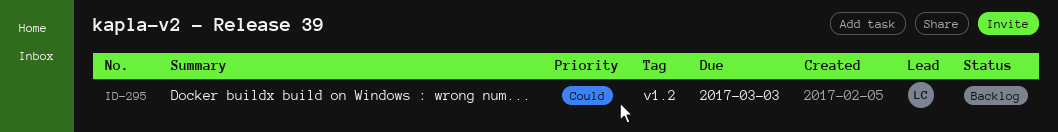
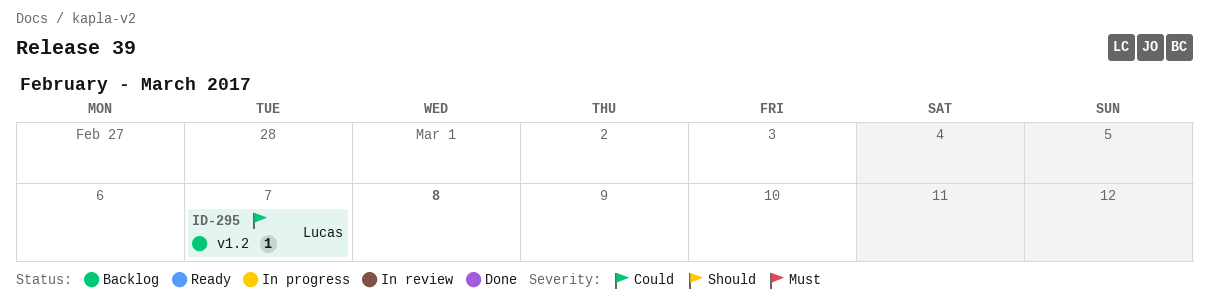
ID-295, due: Mar 3 -> Mar 7

